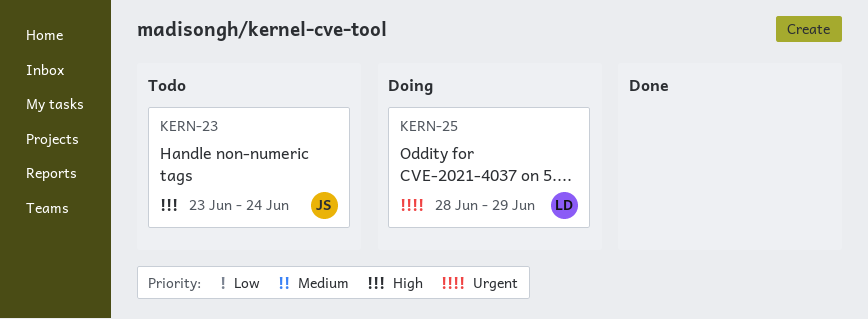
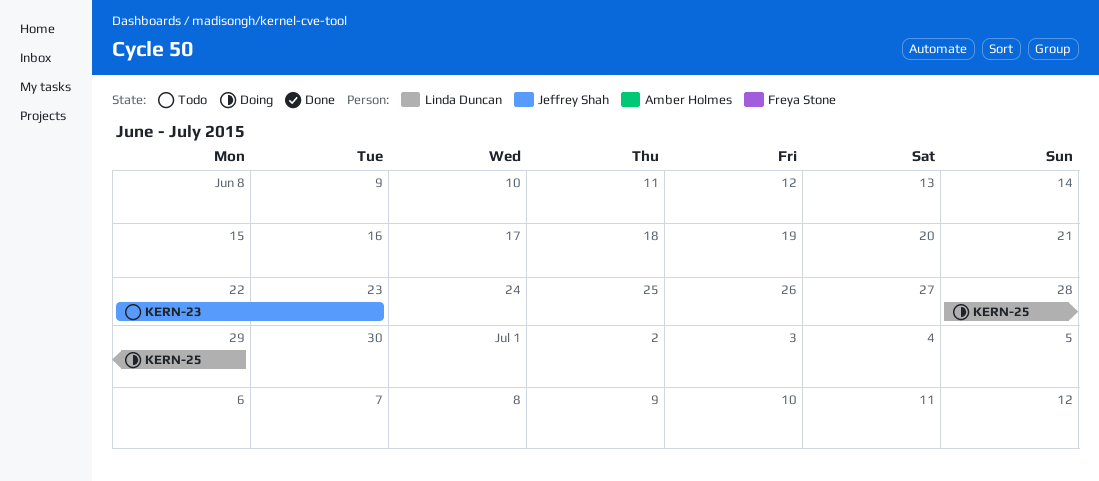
KERN-23, start: Jun 23 -> Jun 22
KERN-23, due: Jun 24 -> Jun 23

